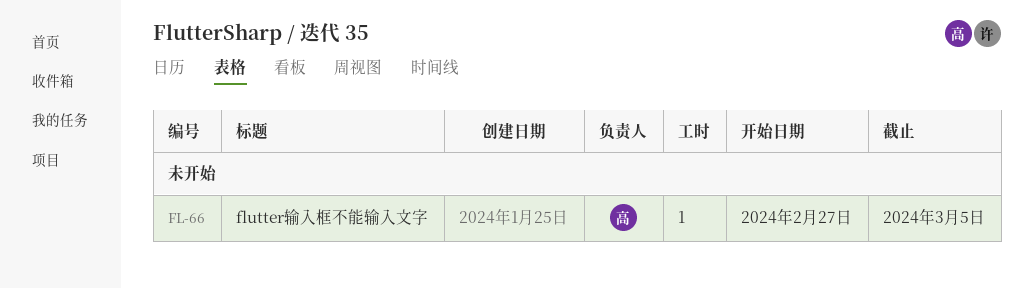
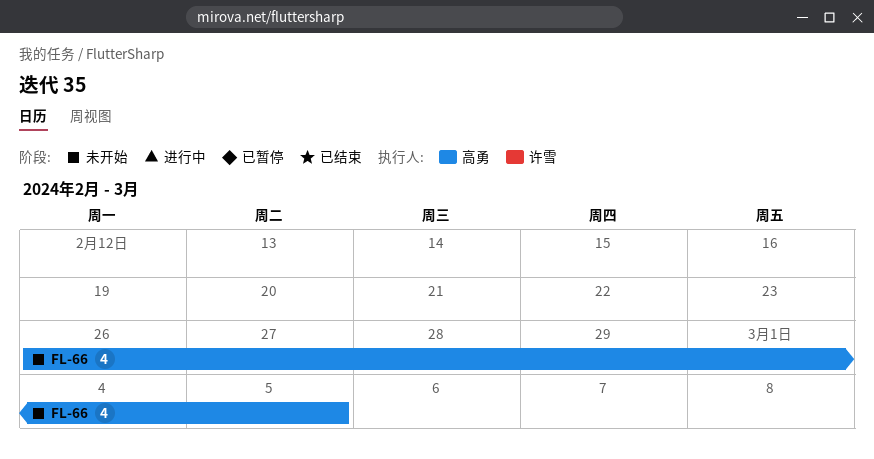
FL-66, estimate: 1 -> 4
FL-66, start: Feb 27 -> Feb 26

